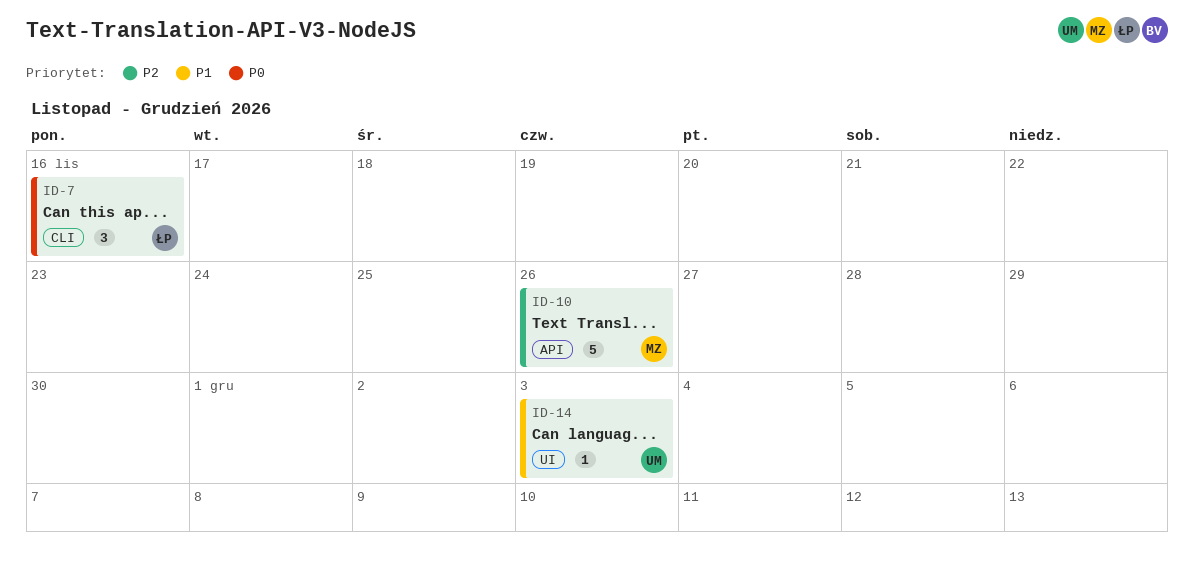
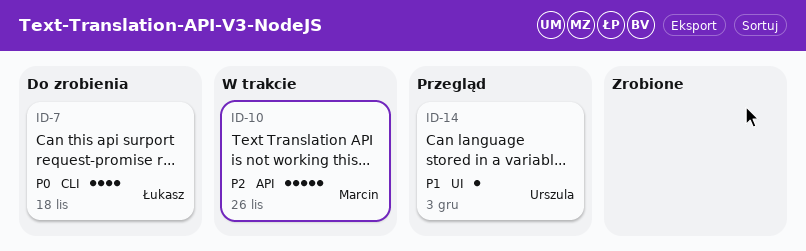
ID-7, estimate: 3 -> 4
ID-7, due: Nov 16 -> Nov 18

